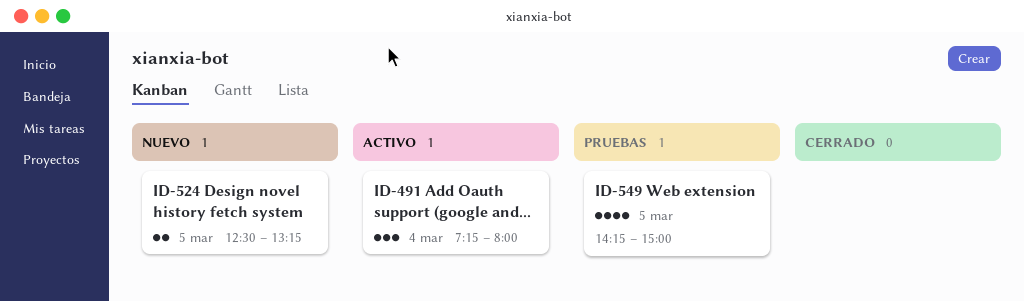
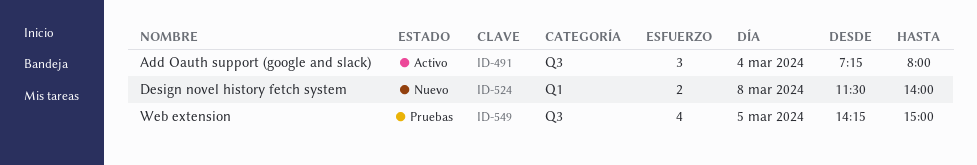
ID-524, day: Mar 5 -> Mar 8
ID-524, begins: 12:30 -> 11:30
ID-524, ends: 13:15 -> 14:00

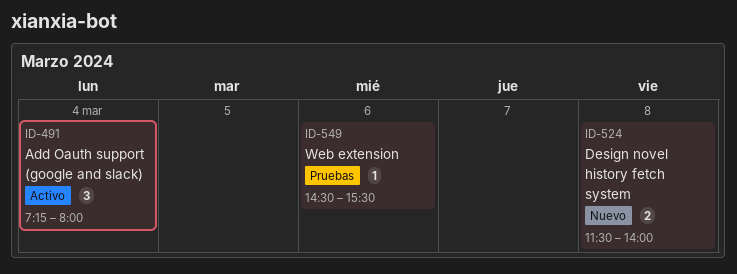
ID-549, estimate: 4 -> 1
ID-549, day: Mar 5 -> Mar 6
ID-549, begins: 14:15 -> 14:30
ID-549, ends: 15:00 -> 15:30

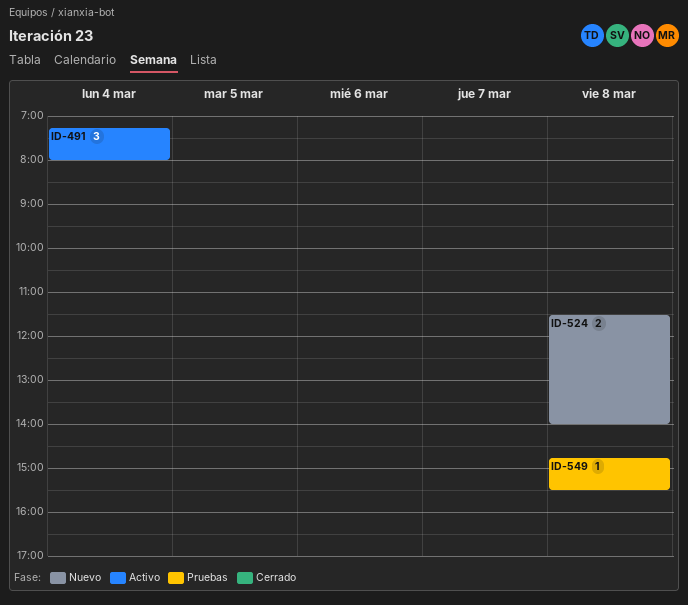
ID-549, day: Mar 6 -> Mar 8
ID-549, begins: 14:30 -> 14:45

